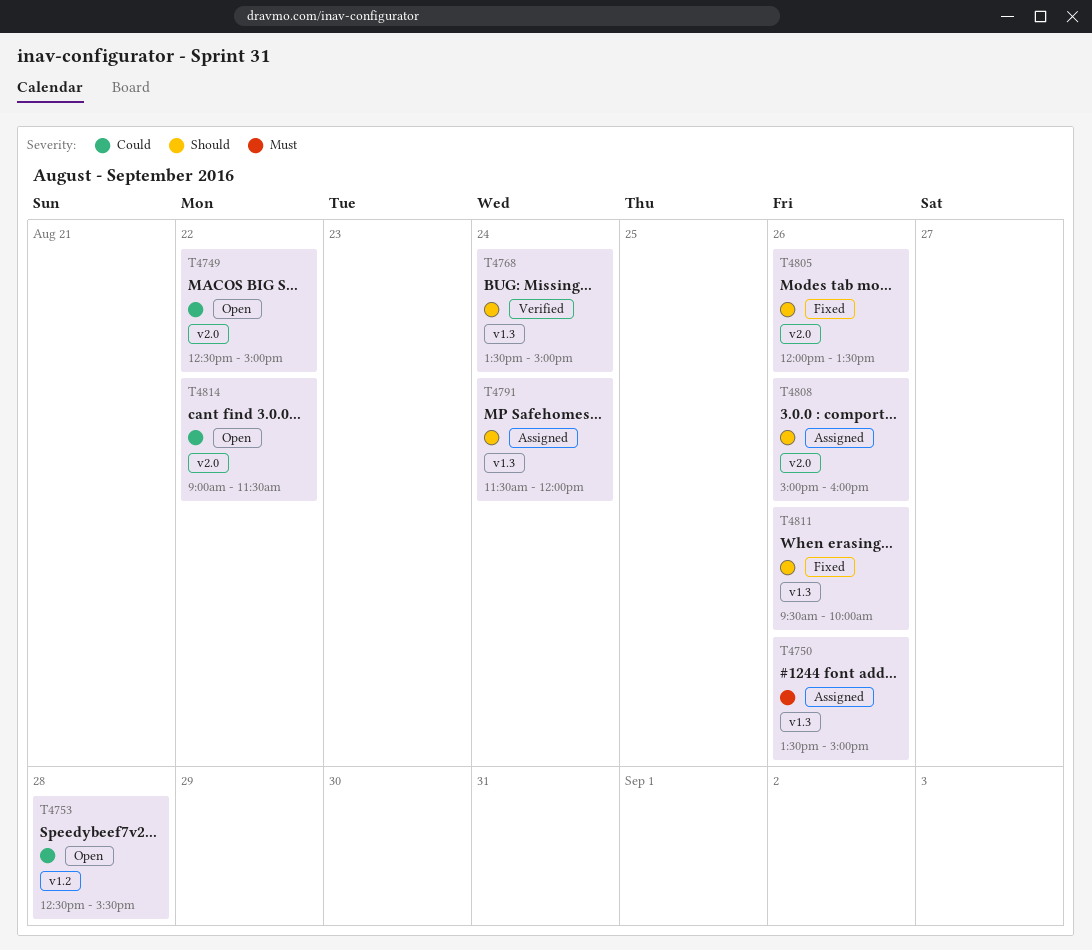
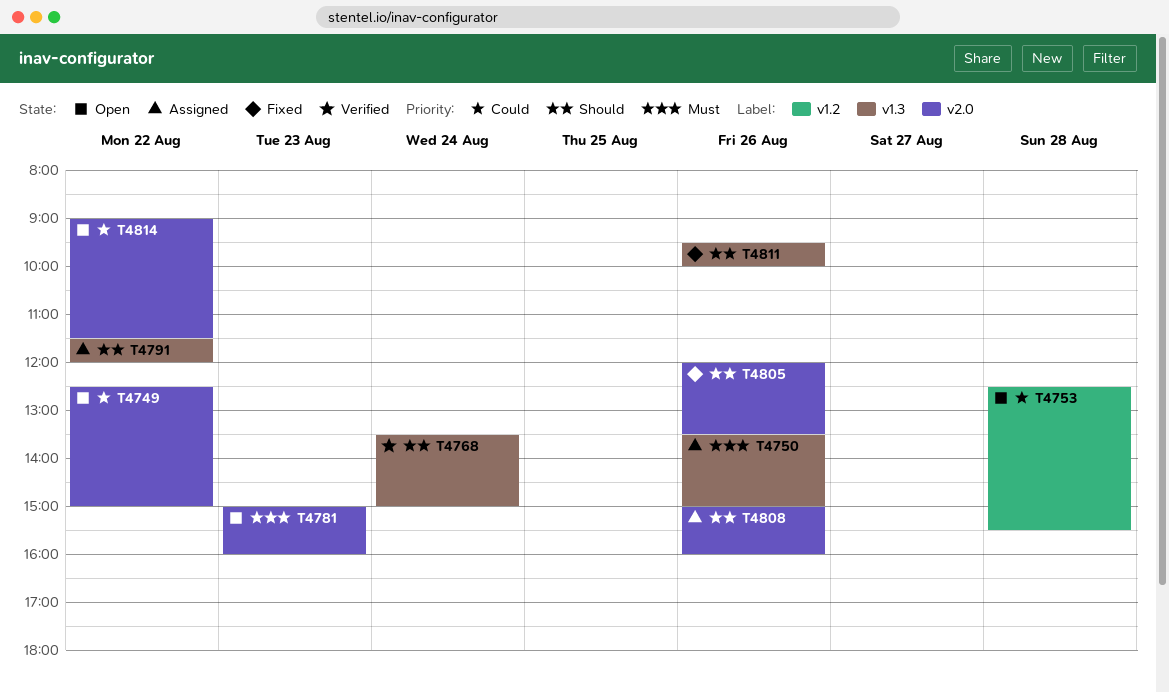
T4781: none -> present
T4791, day: Aug 24 -> Aug 22

